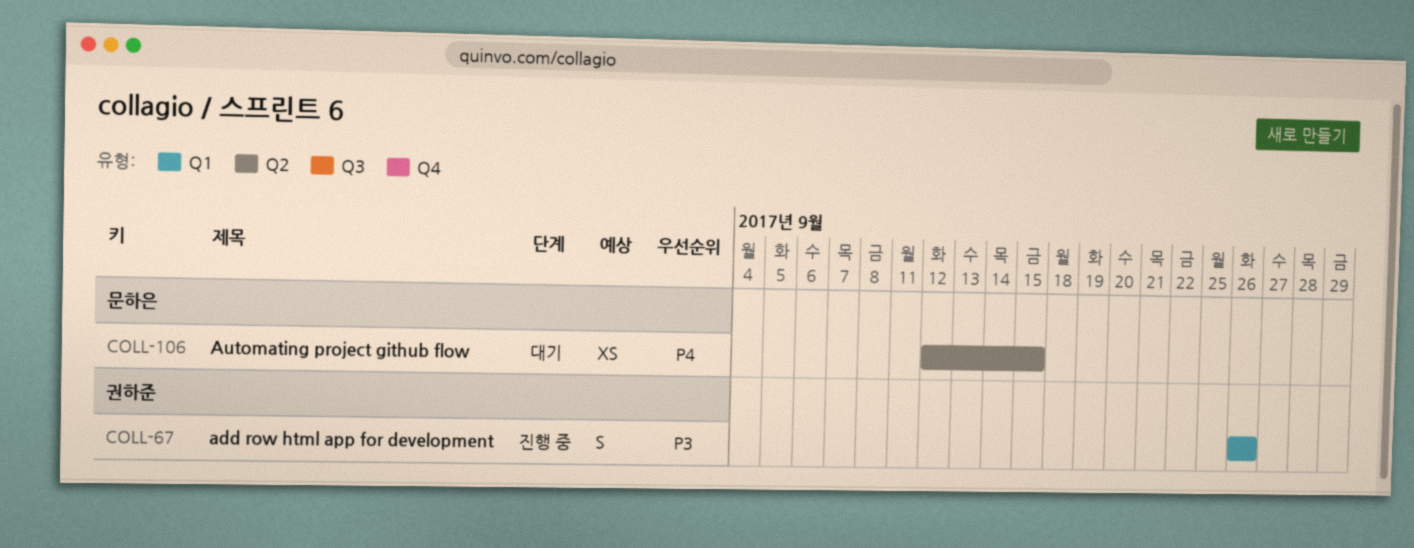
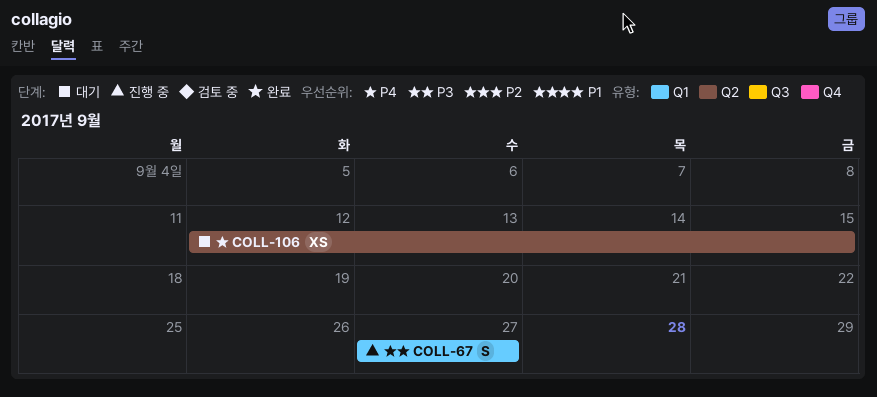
COLL-67, start: Sep 26 -> Sep 27
COLL-67, due: Sep 26 -> Sep 27

